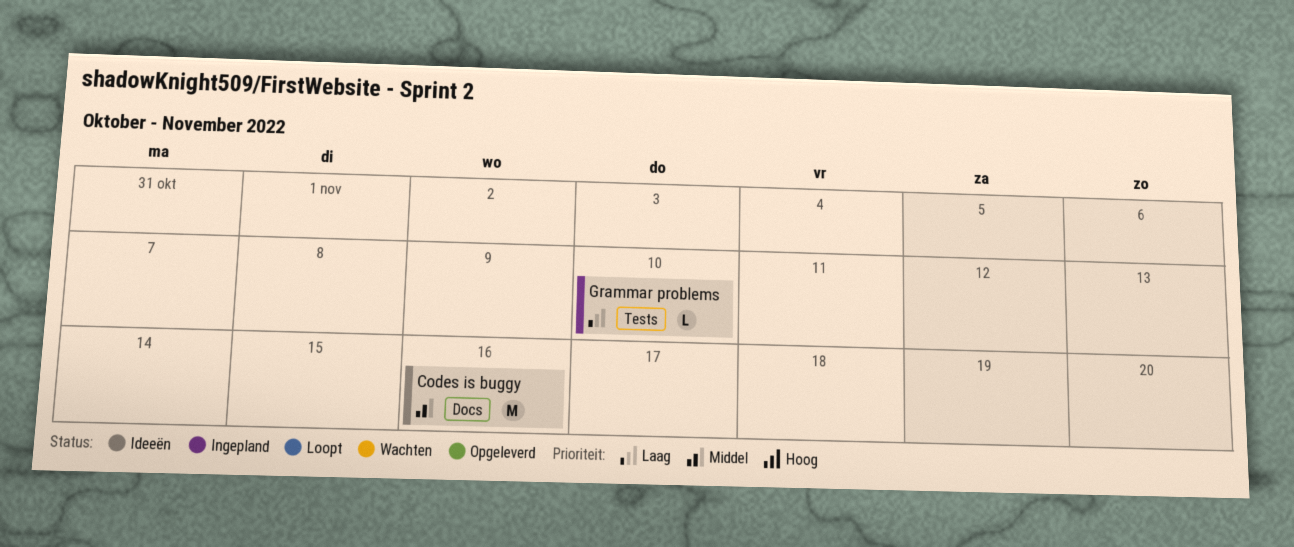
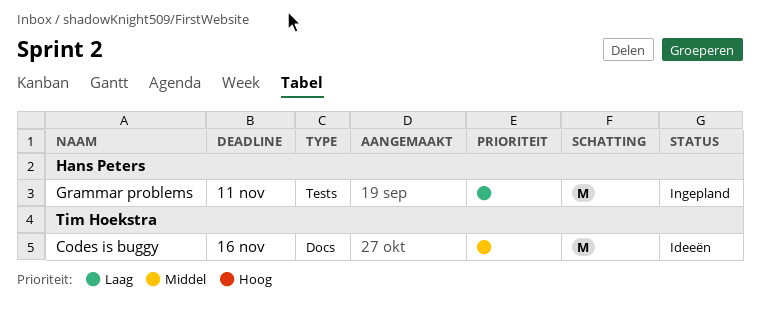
Grammar problems, estimate: L -> M
Grammar problems, due: Nov 10 -> Nov 11

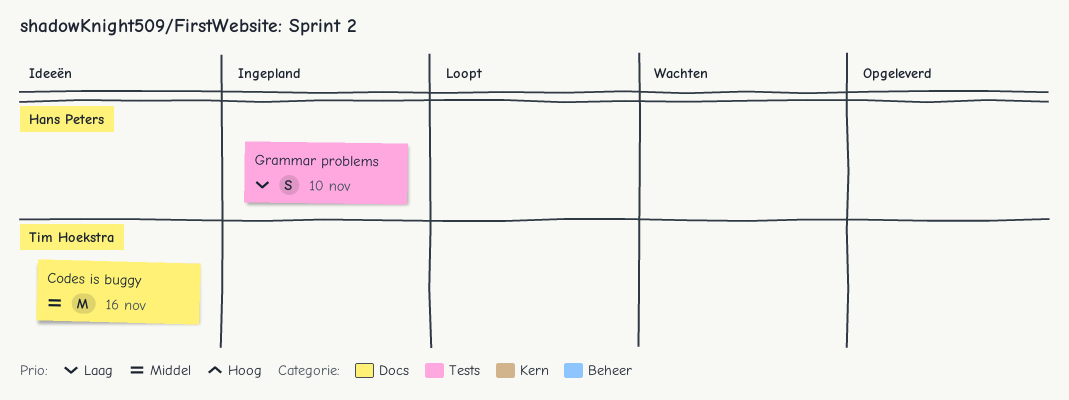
Grammar problems, estimate: M -> S
Grammar problems, due: Nov 11 -> Nov 10

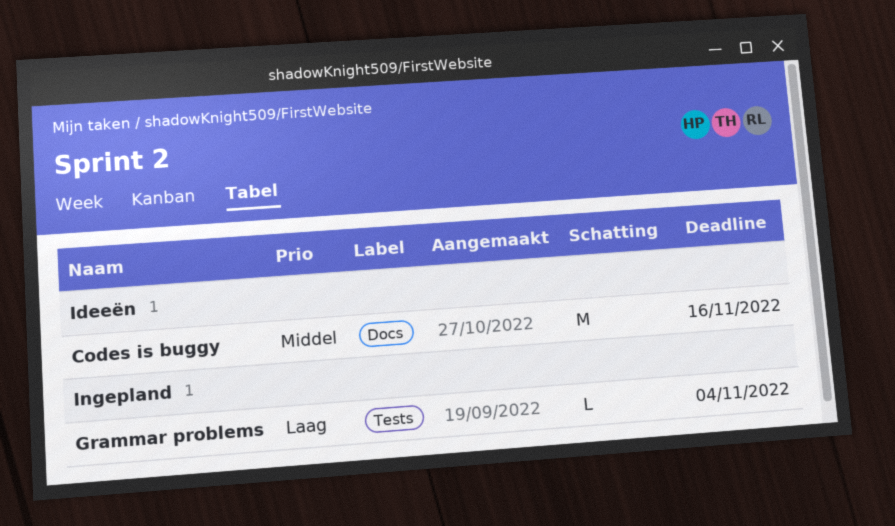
Grammar problems, estimate: S -> L
Grammar problems, due: Nov 10 -> Nov 4

